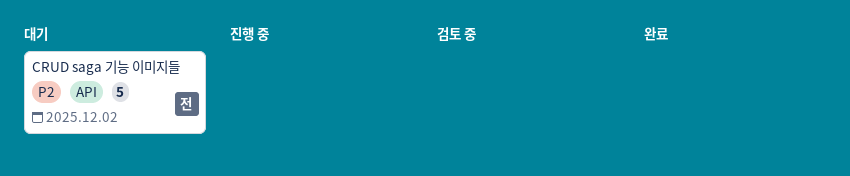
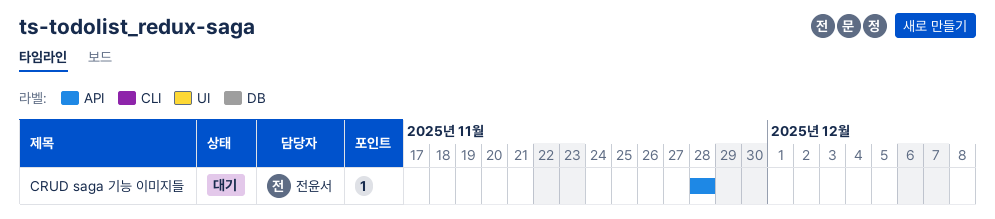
CRUD saga 기능 이미지들, estimate: 5 -> 1
CRUD saga 기능 이미지들, due: Dec 2 -> Nov 28

